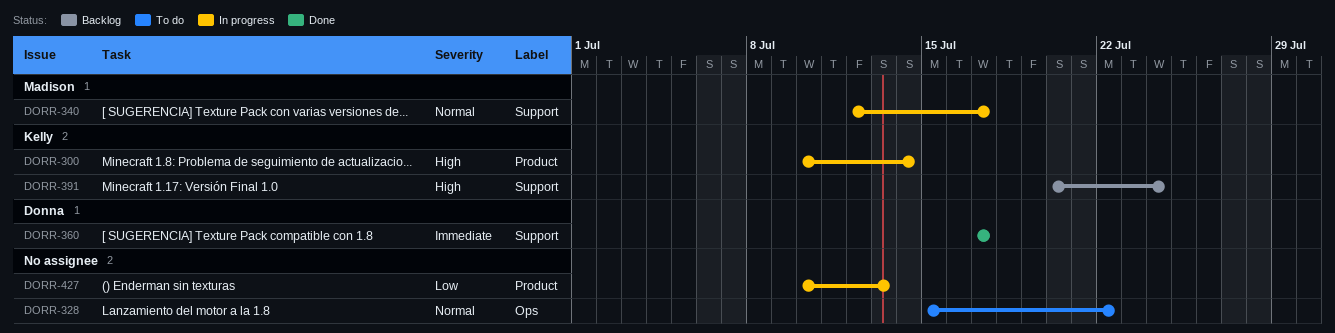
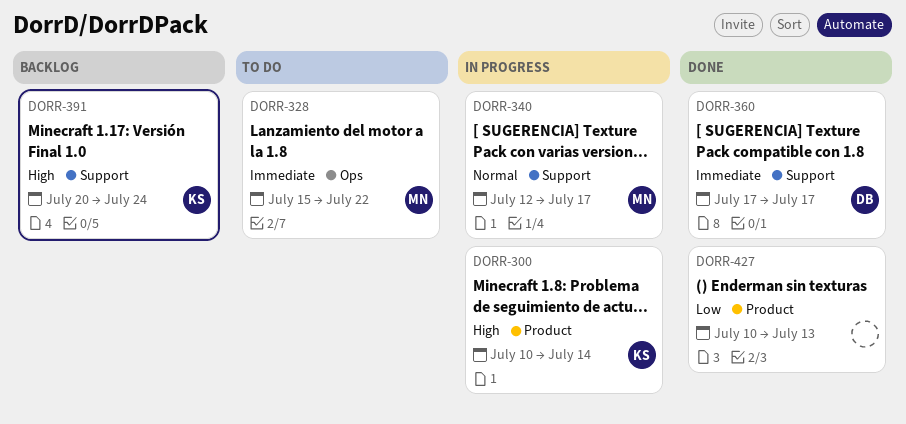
DORR-328, owner: none -> Madison
DORR-328, priority: Normal -> Immediate
DORR-427, status: In progress -> Done

